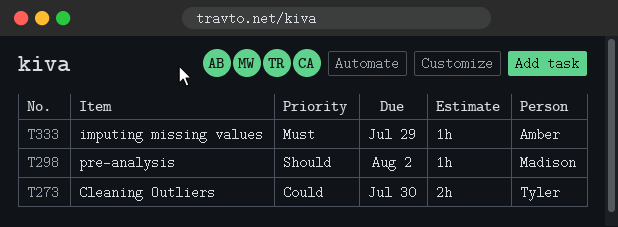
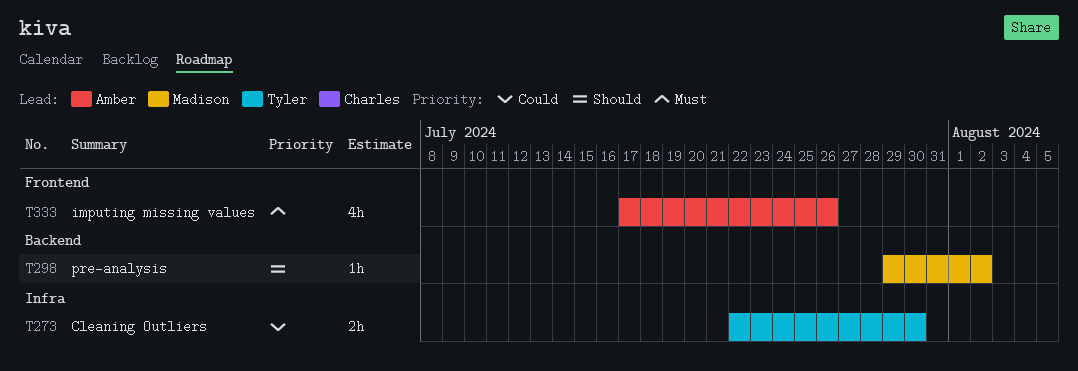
T333, estimate: 1h -> 4h
T333, due: Jul 29 -> Jul 26

